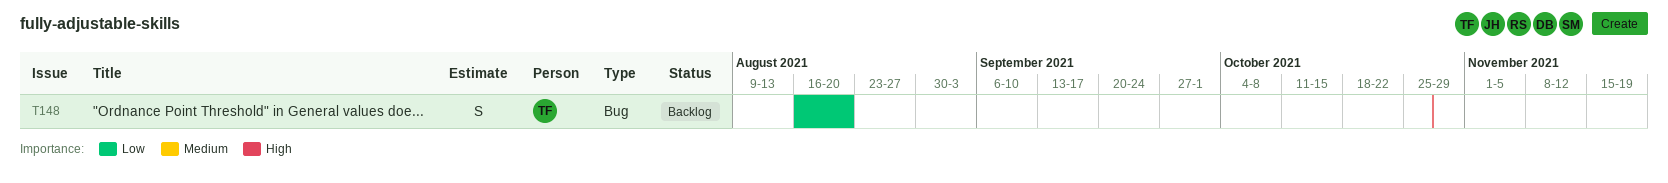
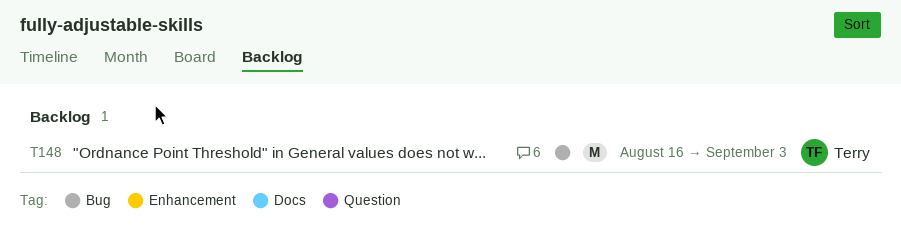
T148, estimate: S -> M
T148, due: Aug 20 -> Sep 3

